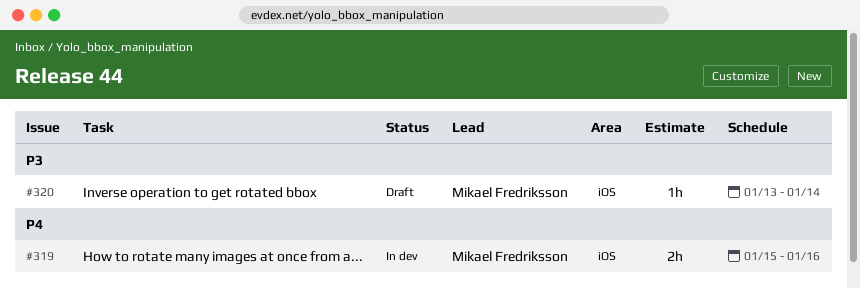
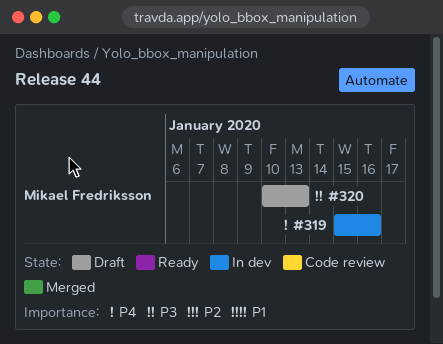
#320, start: Jan 13 -> Jan 10
#320, due: Jan 14 -> Jan 13

